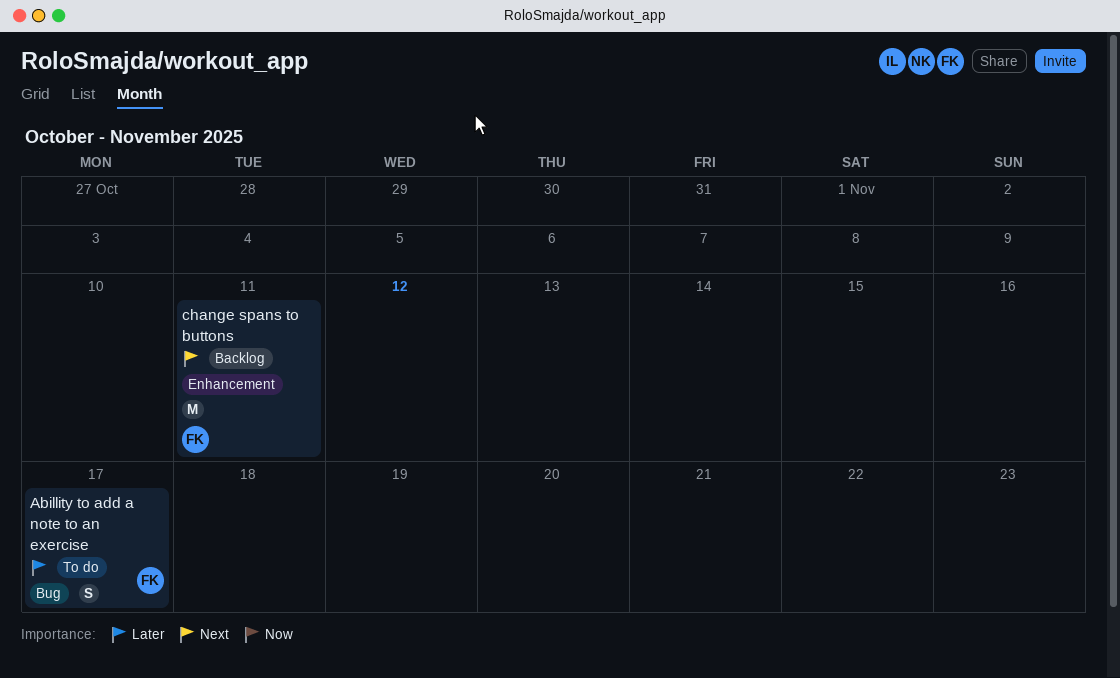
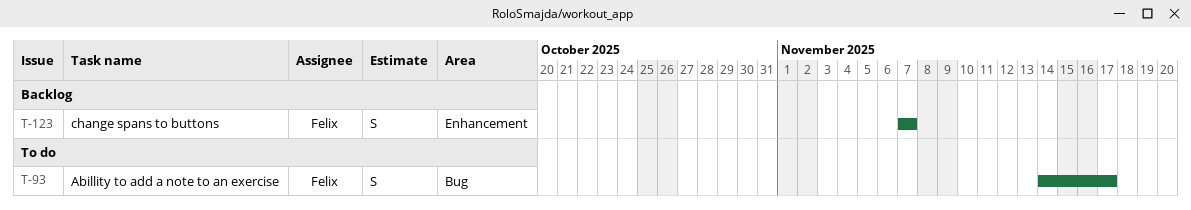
change spans to buttons, estimate: M -> S
change spans to buttons, due: Nov 11 -> Nov 7

